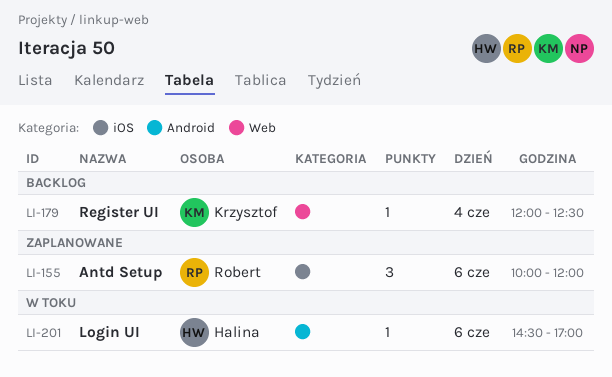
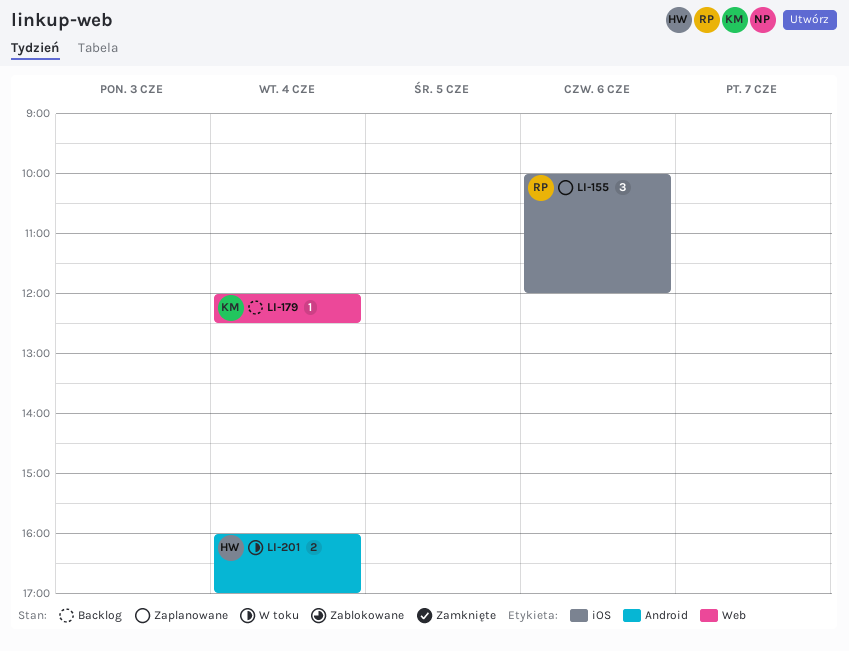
LI-201, estimate: 1 -> 2
LI-201, day: Jun 6 -> Jun 4
LI-201, begins: 14:30 -> 16:00

